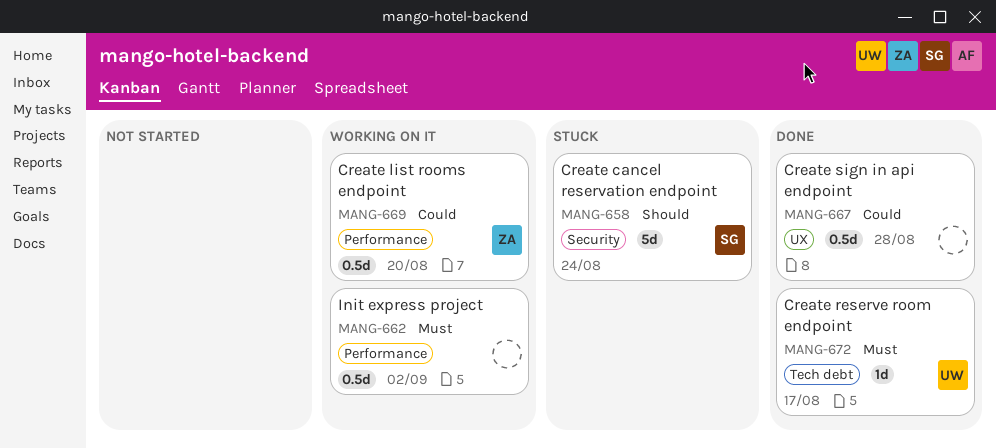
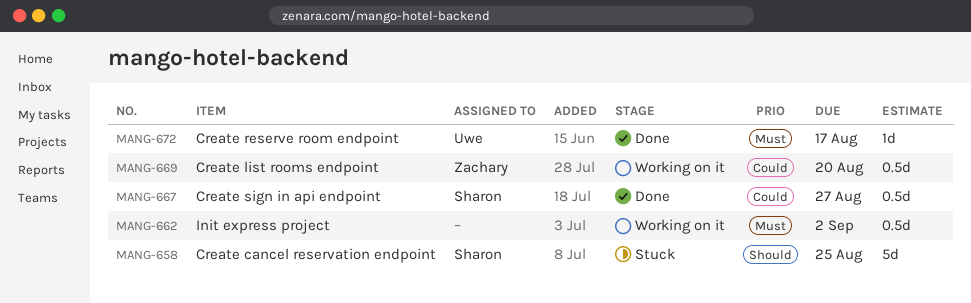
MANG-658, due: Aug 24 -> Aug 25
MANG-667, owner: none -> Sharon
MANG-667, due: Aug 28 -> Aug 27

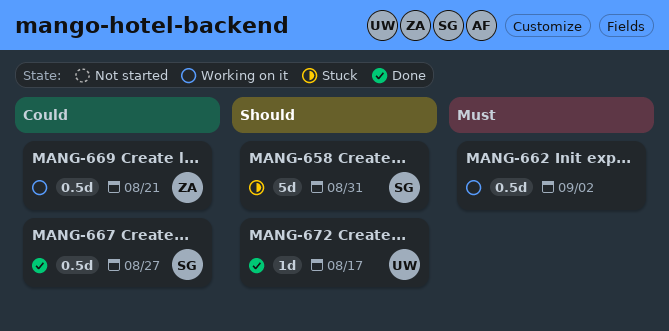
MANG-658, due: Aug 25 -> Aug 31
MANG-669, due: Aug 20 -> Aug 21
MANG-672, priority: Must -> Should

